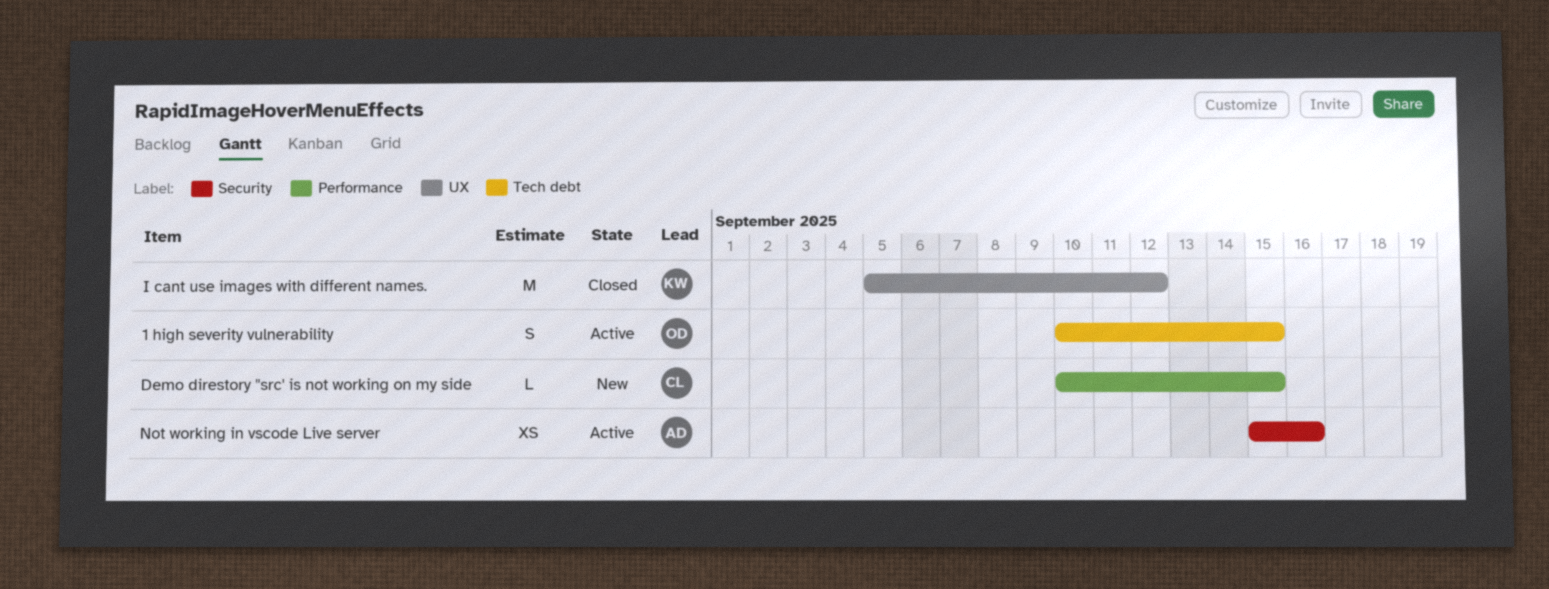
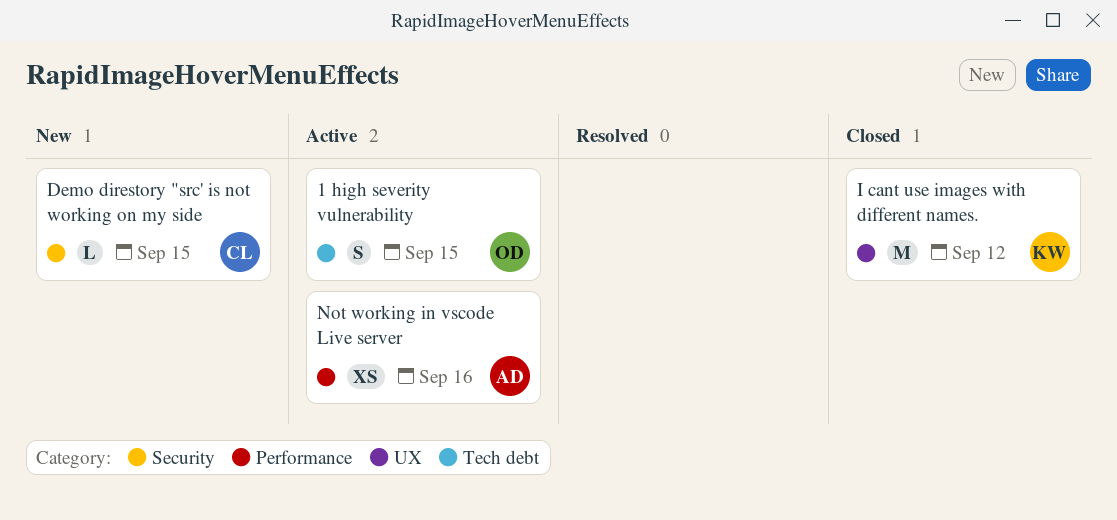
Demo direstory "src' is not working on my side, label: Performance -> Security
Not working in vscode Live server, label: Security -> Performance

